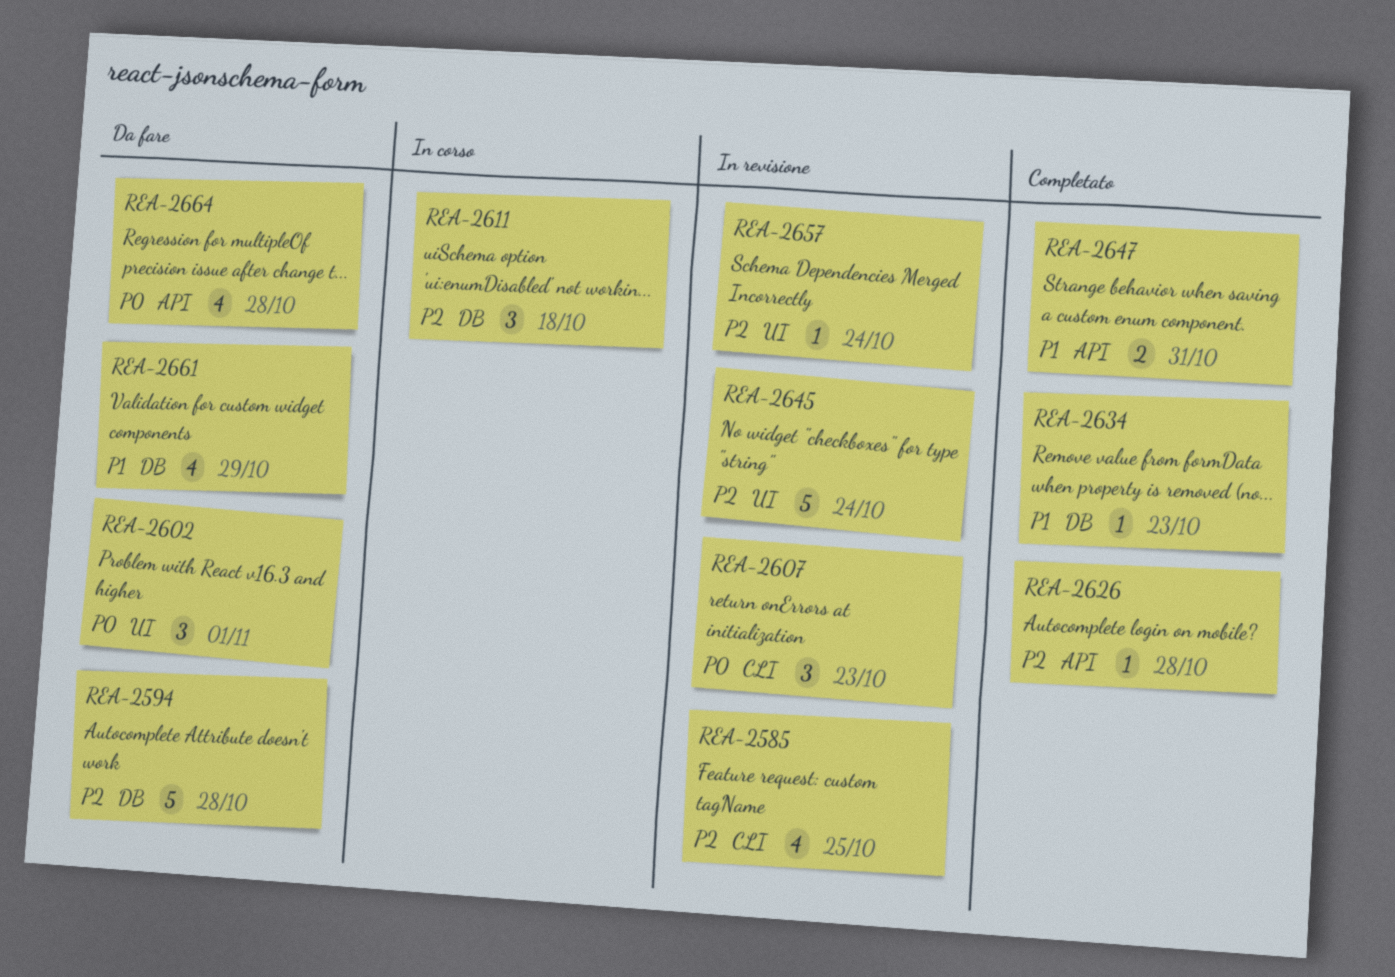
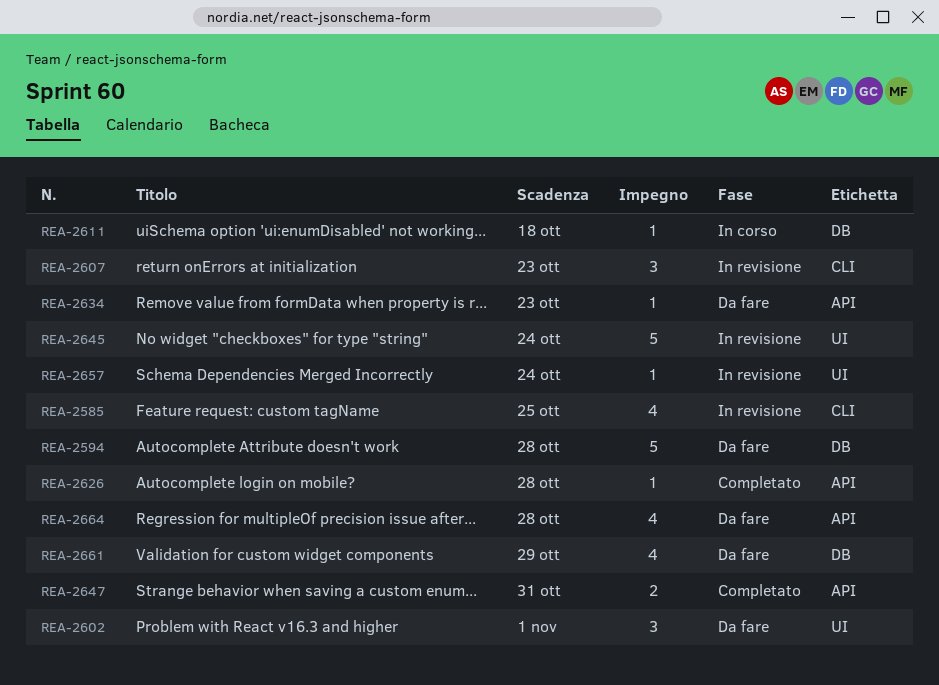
REA-2611, estimate: 3 -> 1
REA-2634, status: Completato -> Da fare
REA-2634, label: DB -> API

